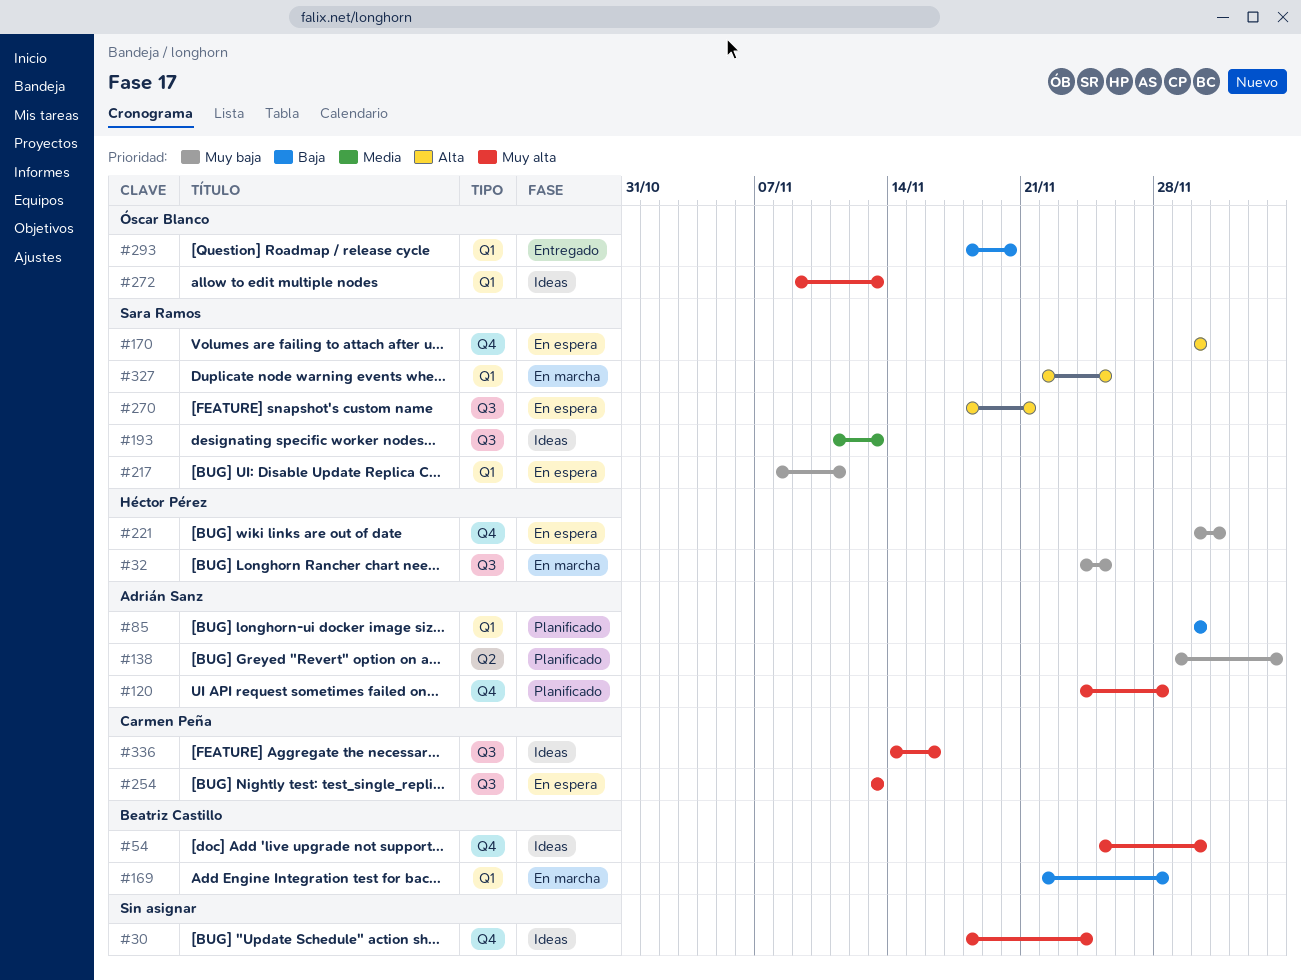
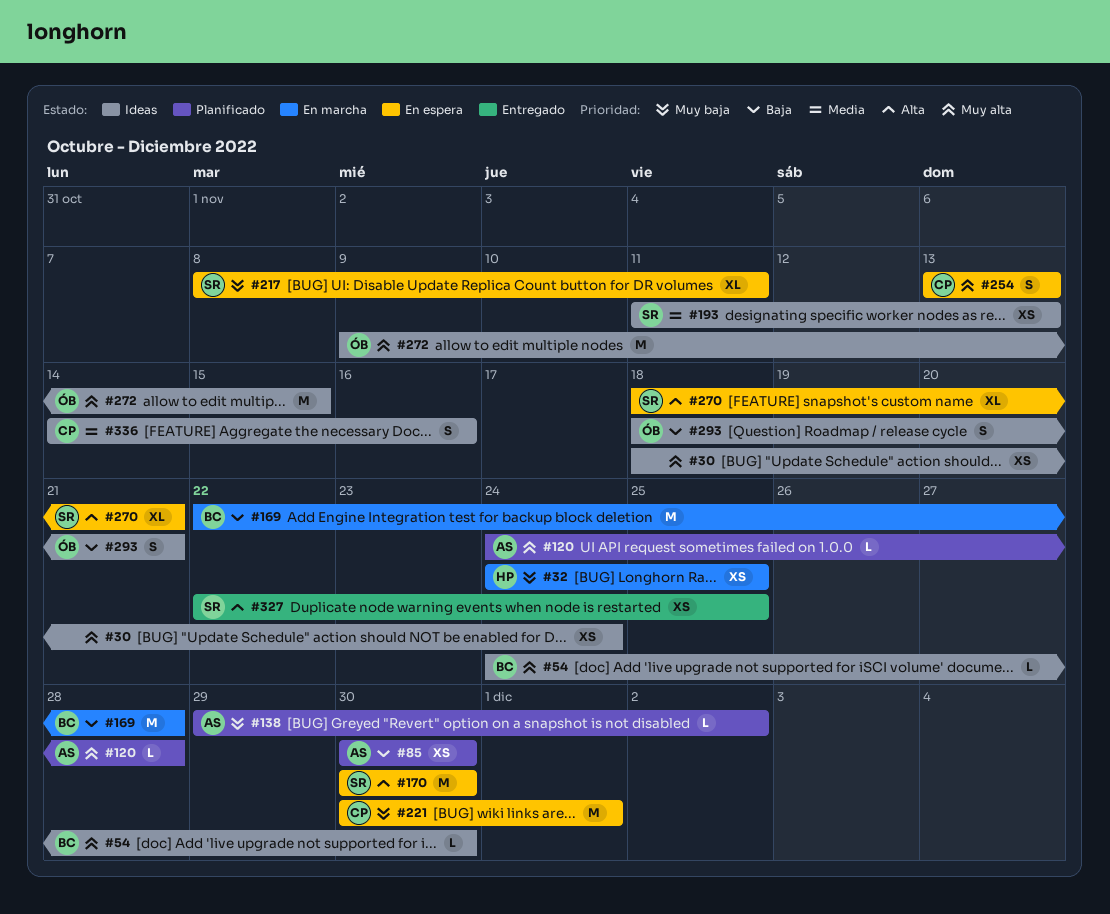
#54, start: Nov 25 -> Nov 24
#138, due: Dec 4 -> Dec 2
#221, owner: Héctor Pérez -> Carmen Peña
#272, due: Nov 13 -> Nov 15
#293, status: Entregado -> Ideas
#293, due: Nov 20 -> Nov 21
#327, status: En marcha -> Entregado
#336, priority: Muy alta -> Media

